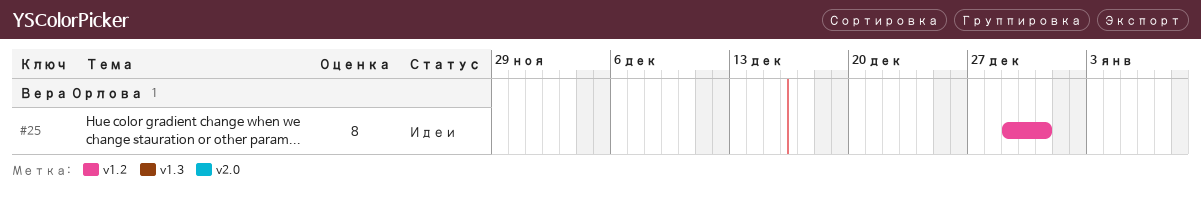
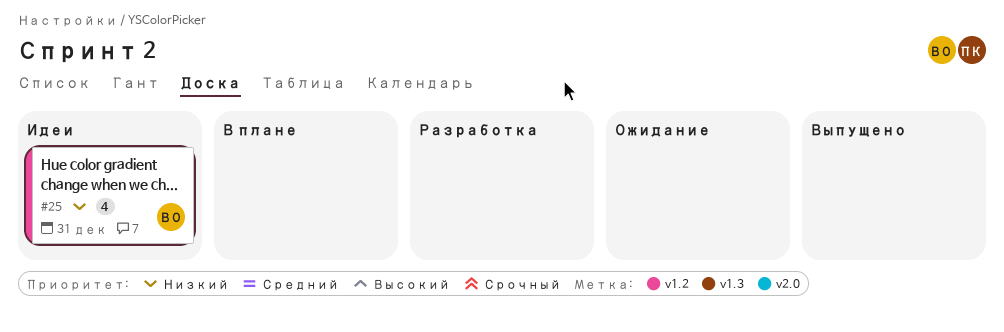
#25, estimate: 8 -> 4

